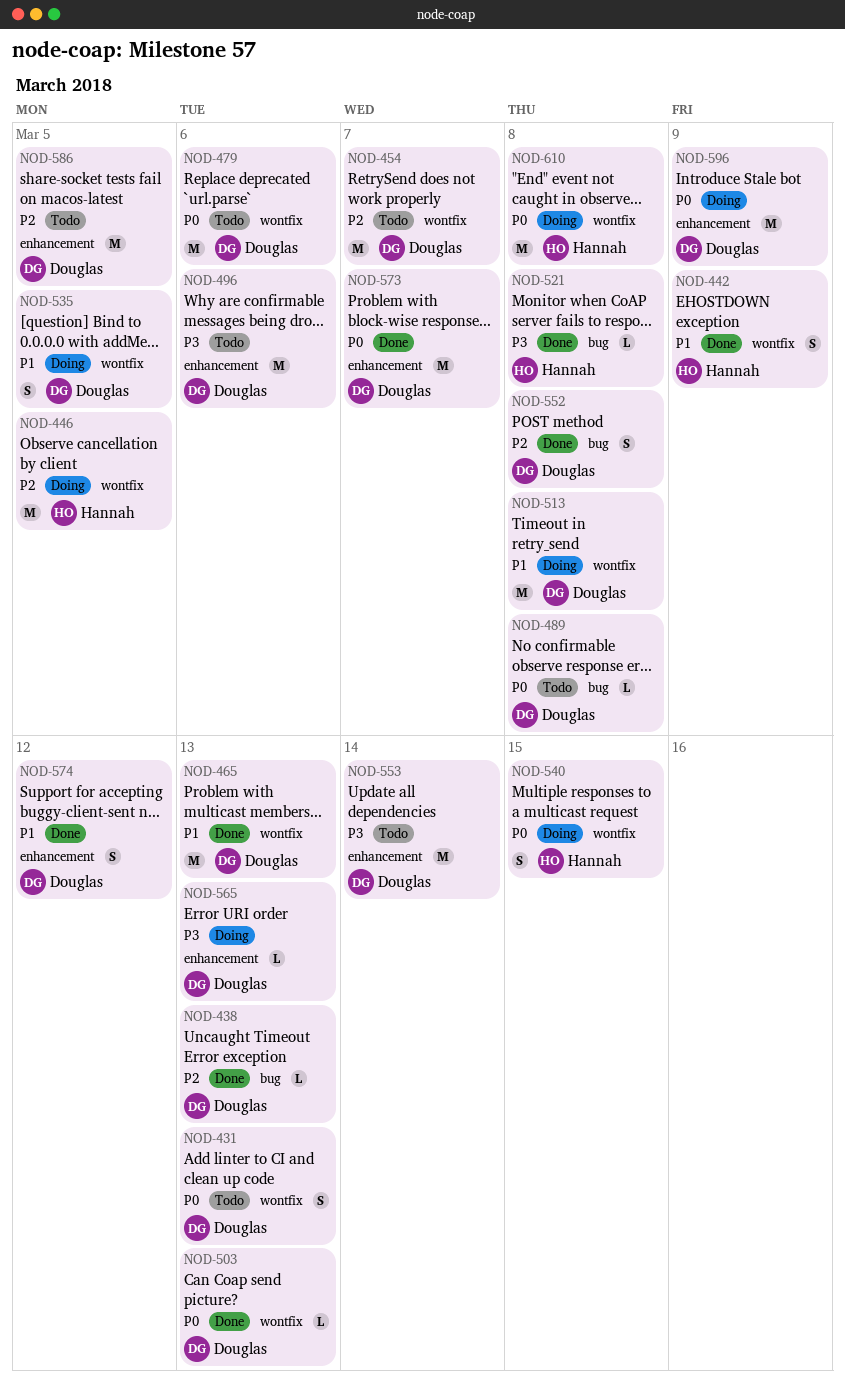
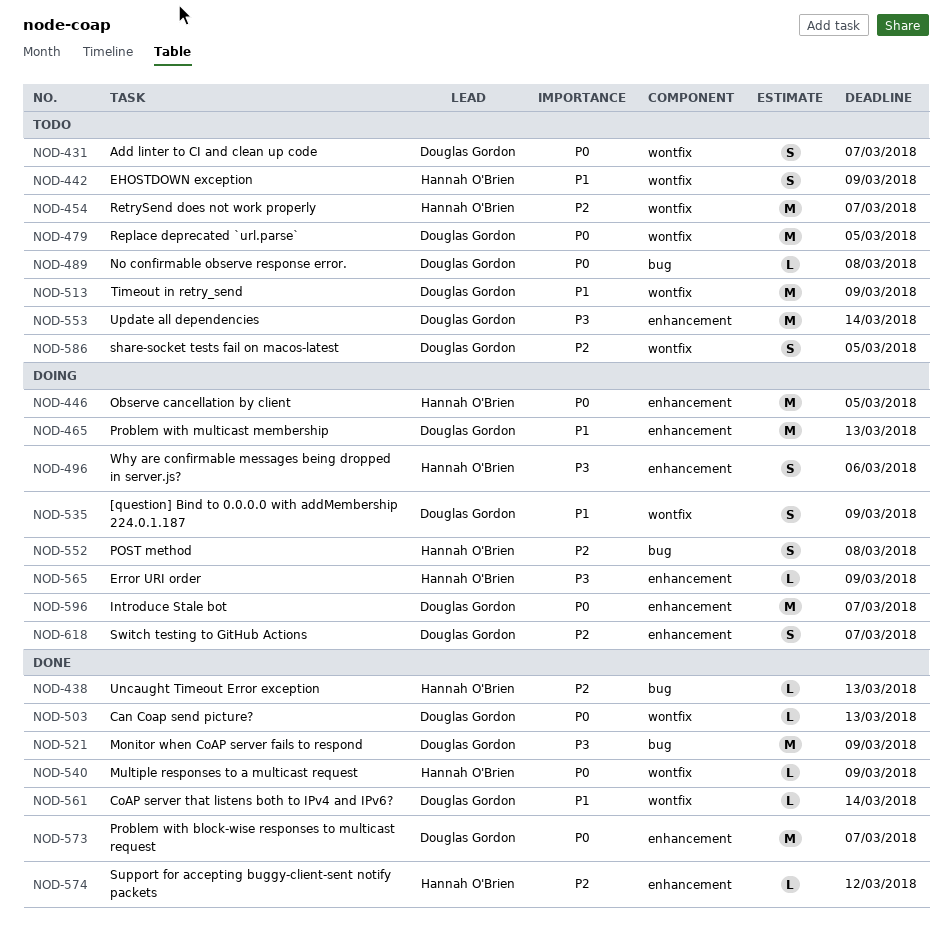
NOD-431, due: Mar 13 -> Mar 7
NOD-438, owner: Douglas Gordon -> Hannah O'Brien
NOD-442, status: Done -> Todo
NOD-446, priority: P2 -> P0
NOD-446, label: wontfix -> enhancement
NOD-454, owner: Douglas Gordon -> Hannah O'Brien
NOD-465, status: Done -> Doing
NOD-465, label: wontfix -> enhancement
NOD-479, due: Mar 6 -> Mar 5
NOD-496, status: Todo -> Doing
NOD-496, owner: Douglas Gordon -> Hannah O'Brien
NOD-496, estimate: M -> S
NOD-513, status: Doing -> Todo
NOD-513, due: Mar 8 -> Mar 9
NOD-521, owner: Hannah O'Brien -> Douglas Gordon
NOD-521, estimate: L -> M
NOD-521, due: Mar 8 -> Mar 9
NOD-535, due: Mar 5 -> Mar 9
NOD-540, status: Doing -> Done
NOD-540, estimate: S -> L
NOD-540, due: Mar 15 -> Mar 9
NOD-552, status: Done -> Doing
NOD-552, owner: Douglas Gordon -> Hannah O'Brien
NOD-561: none -> present
NOD-565, owner: Douglas Gordon -> Hannah O'Brien
NOD-565, due: Mar 13 -> Mar 9
NOD-574, owner: Douglas Gordon -> Hannah O'Brien
NOD-574, priority: P1 -> P2
NOD-574, estimate: S -> L
NOD-586, label: enhancement -> wontfix
NOD-586, estimate: M -> S
NOD-596, due: Mar 9 -> Mar 7
NOD-610: present -> none
NOD-618: none -> present

